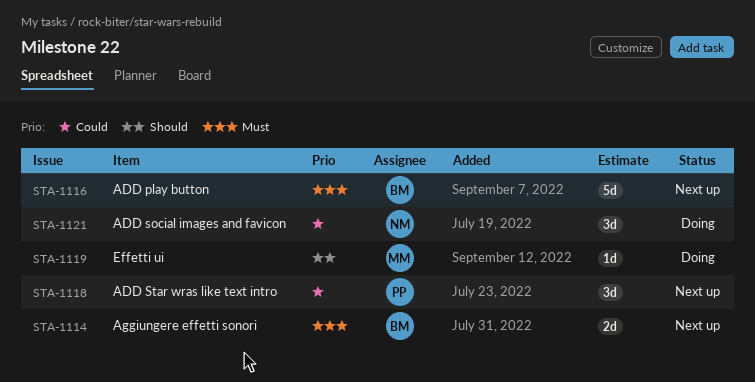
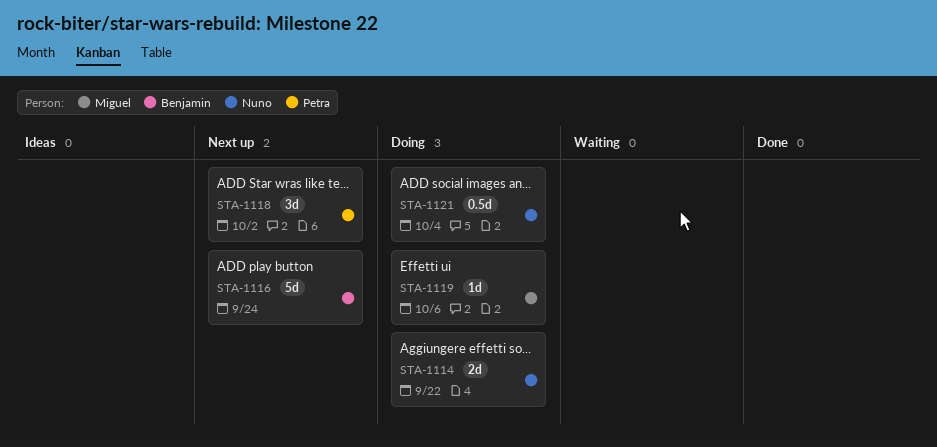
STA-1114, status: Next up -> Doing
STA-1114, owner: Benjamin -> Nuno
STA-1121, estimate: 3d -> 0.5d

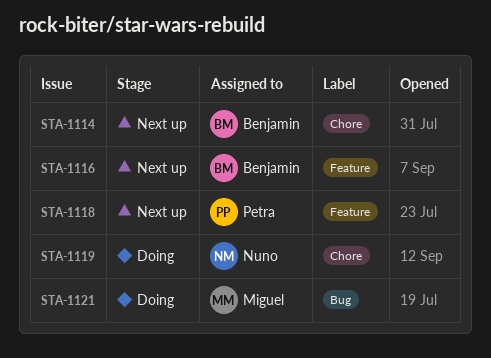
STA-1114, status: Doing -> Next up
STA-1114, owner: Nuno -> Benjamin
STA-1119, owner: Miguel -> Nuno
STA-1121, owner: Nuno -> Miguel

